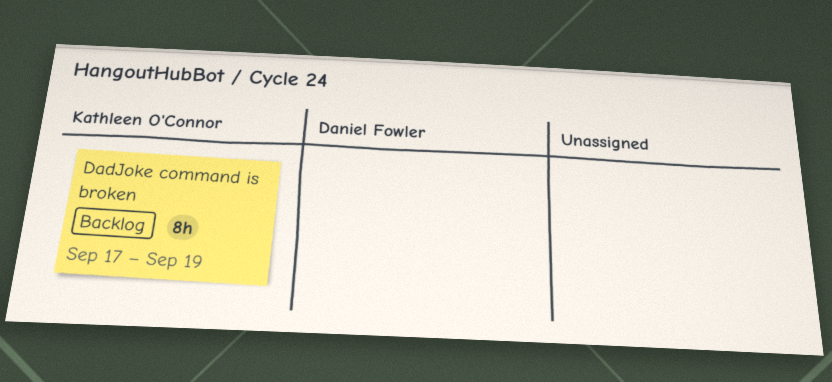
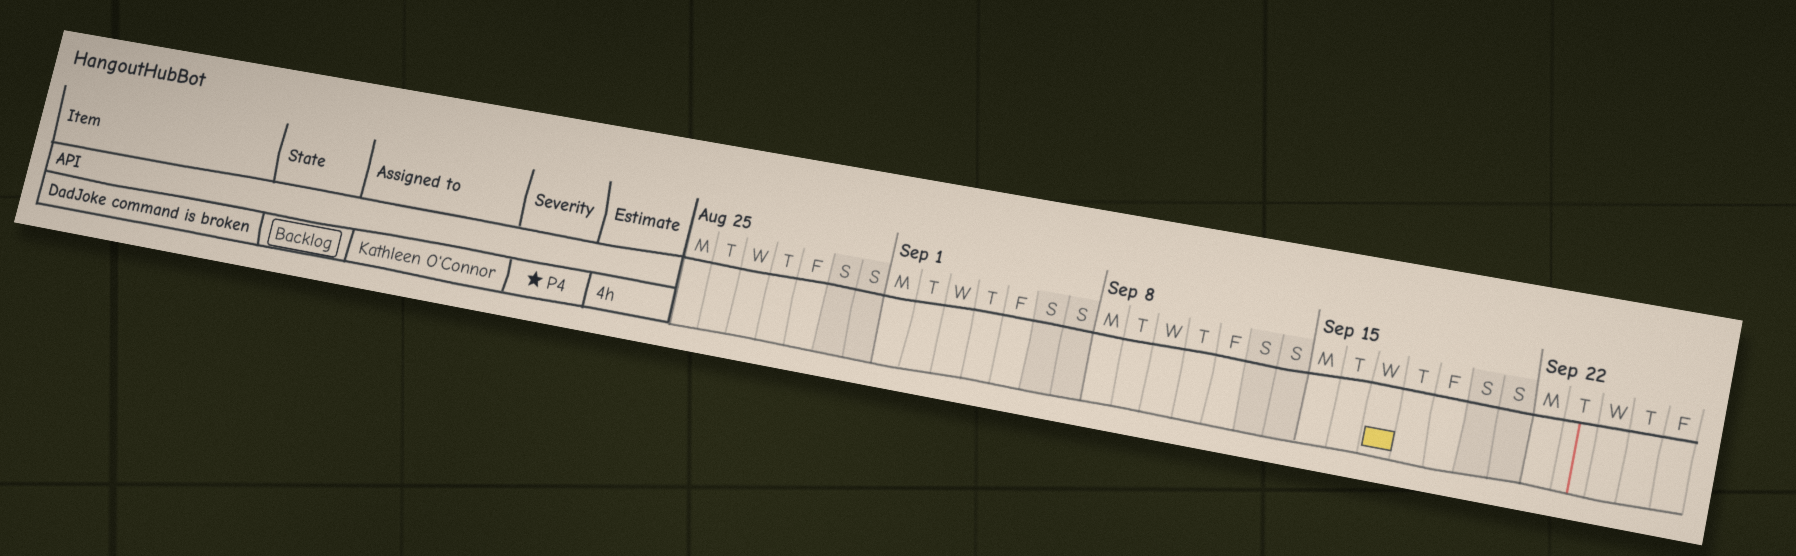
DadJoke command is broken, estimate: 8h -> 4h
DadJoke command is broken, due: Sep 19 -> Sep 17

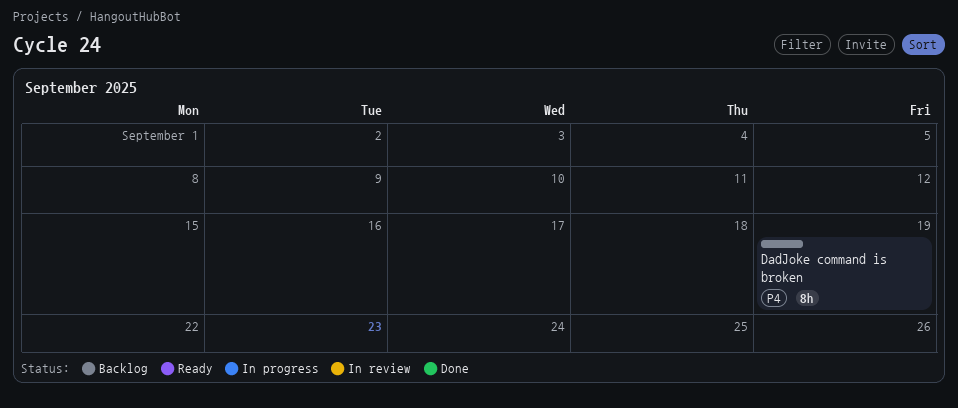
DadJoke command is broken, estimate: 4h -> 8h
DadJoke command is broken, due: Sep 17 -> Sep 19

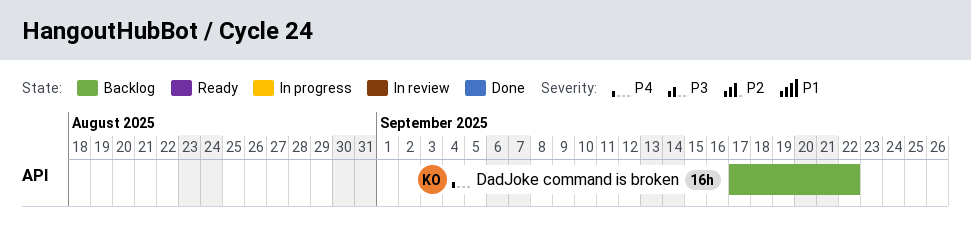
DadJoke command is broken, estimate: 8h -> 16h
DadJoke command is broken, due: Sep 19 -> Sep 22

